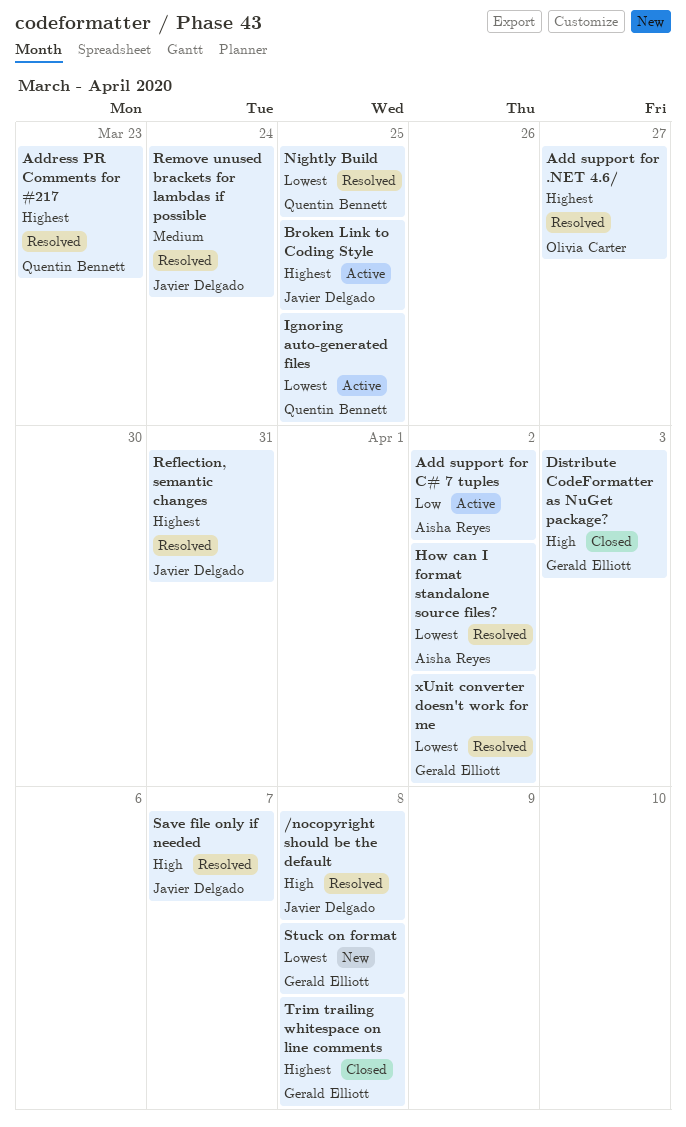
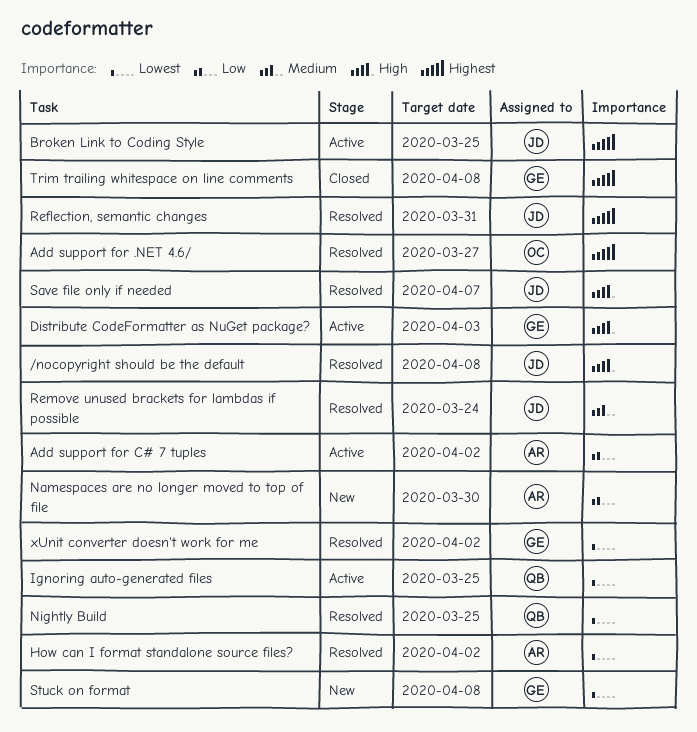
Address PR Comments for #217: present -> none
Distribute CodeFormatter as NuGet package?, status: Closed -> Active
Namespaces are no longer moved to top of file: none -> present

